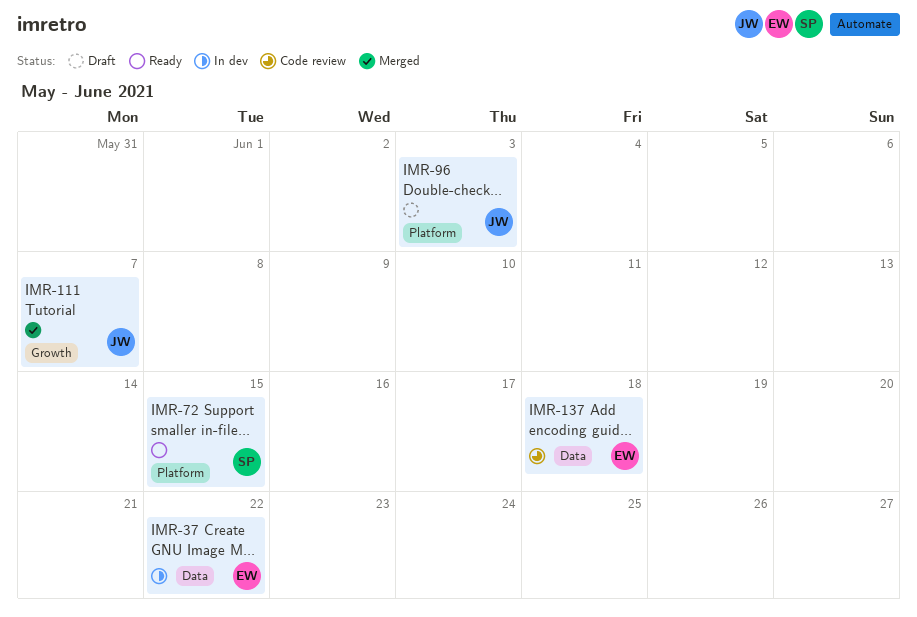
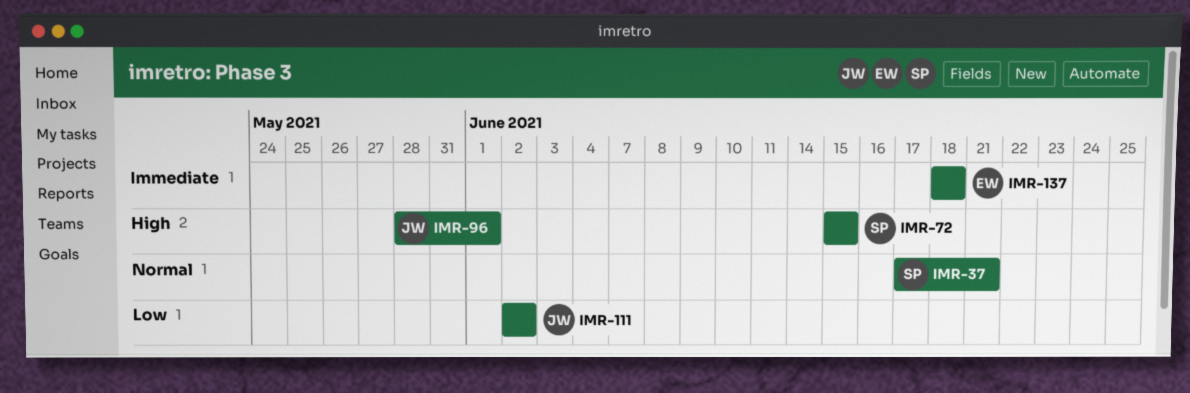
IMR-37, owner: EW -> SP
IMR-37, due: Jun 22 -> Jun 21
IMR-96, due: Jun 3 -> Jun 1
IMR-111, due: Jun 7 -> Jun 2

